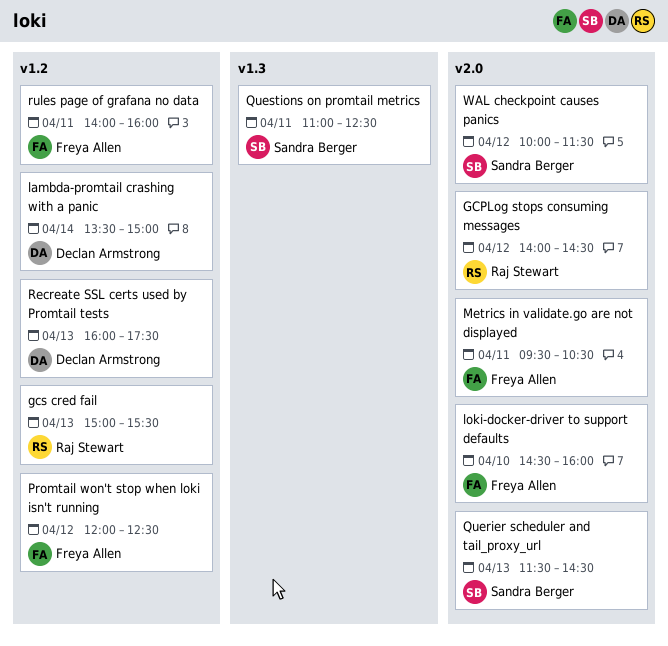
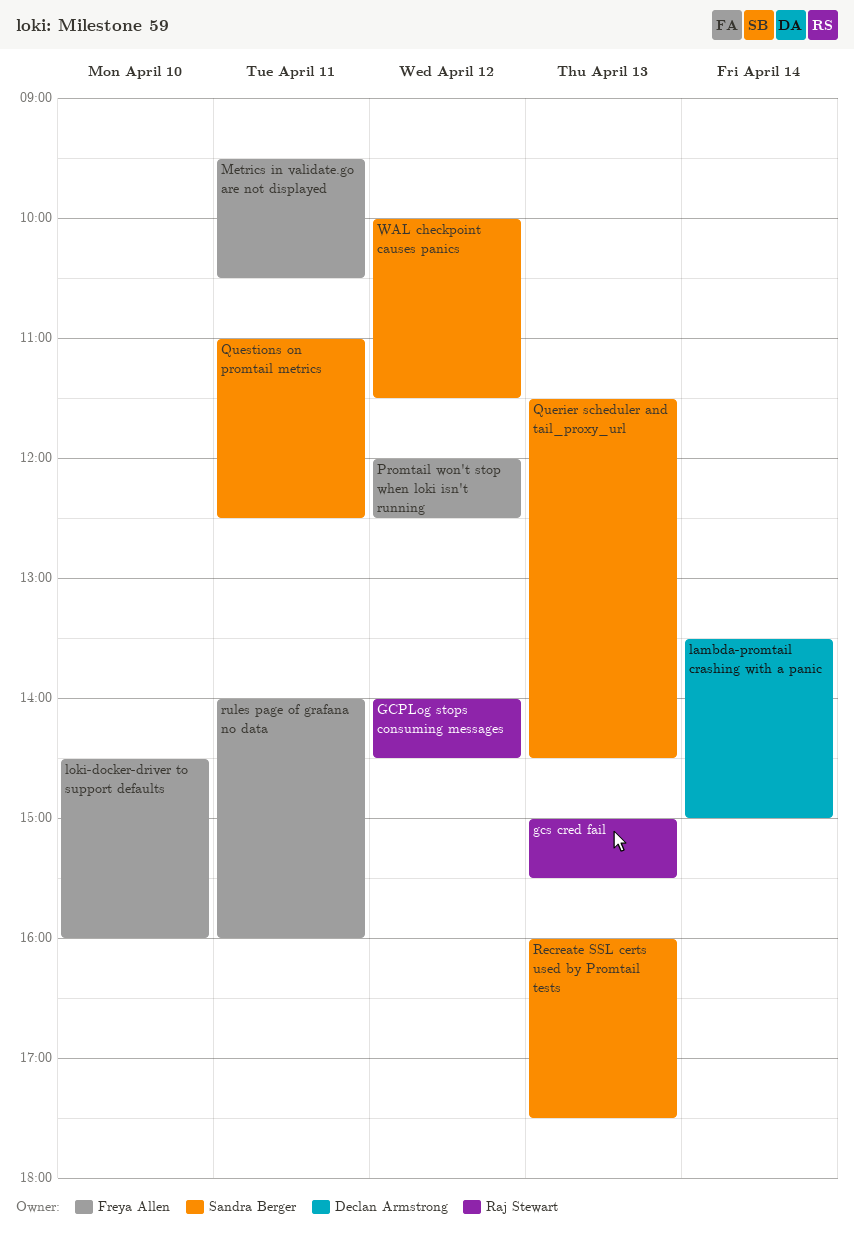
Recreate SSL certs used by Promtail tests, owner: Declan Armstrong -> Sandra Berger

